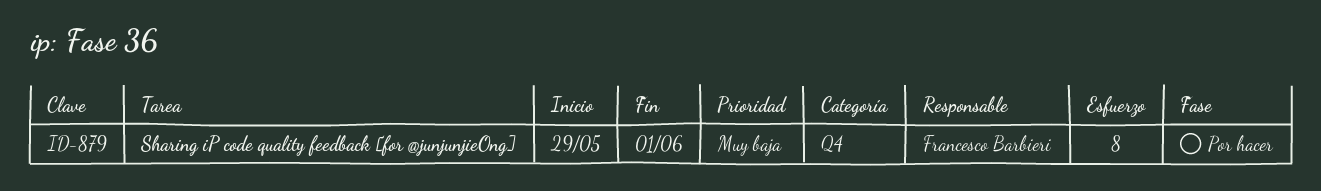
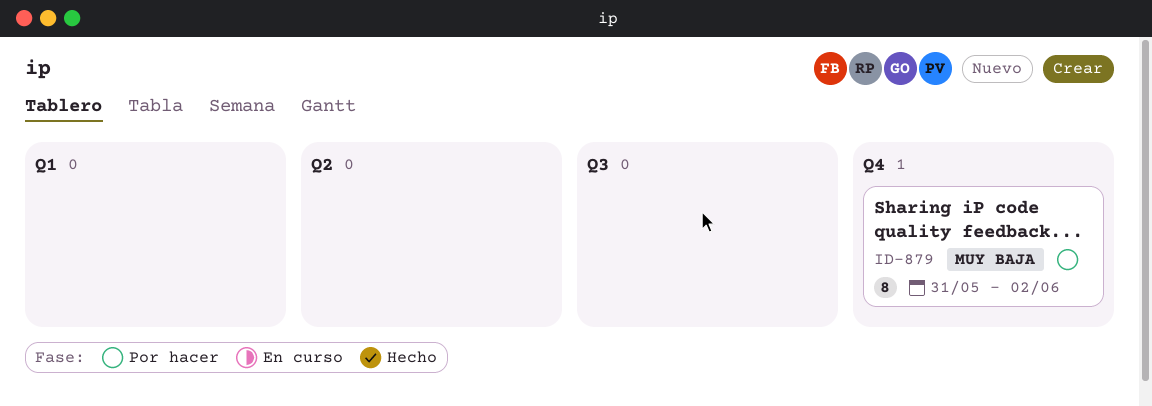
ID-879, start: May 29 -> May 31
ID-879, due: Jun 1 -> Jun 2

